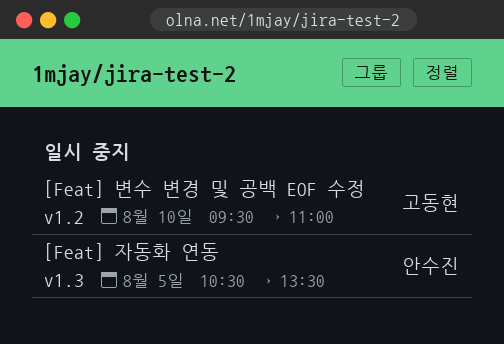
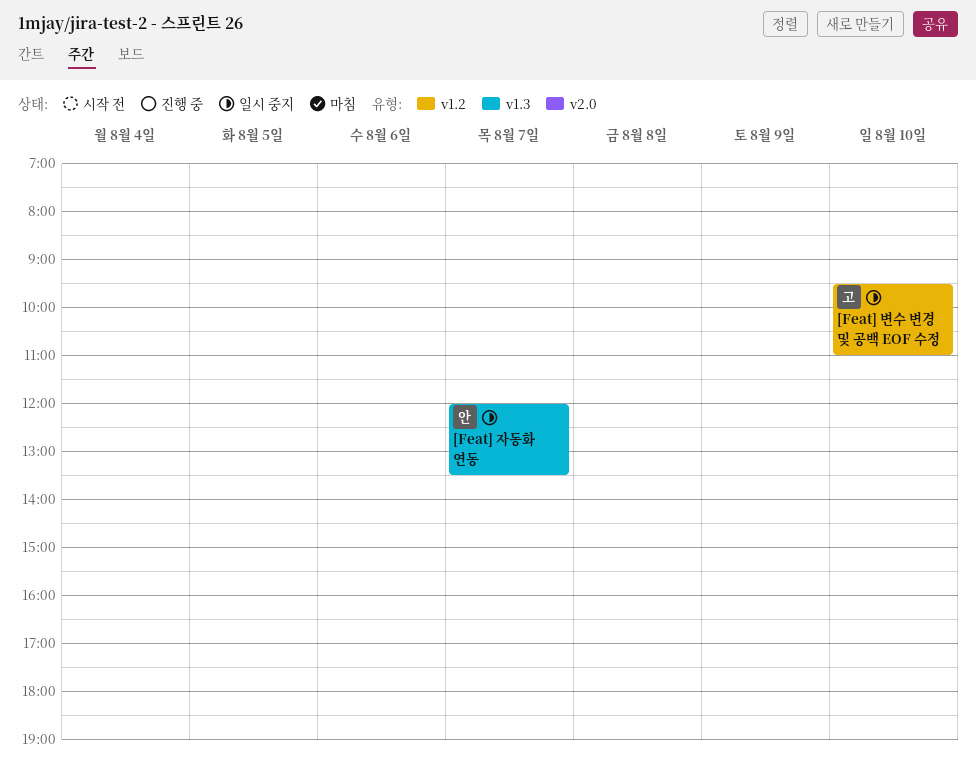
[Feat] 자동화 연동, day: Aug 5 -> Aug 7
[Feat] 자동화 연동, begins: 10:30 -> 12:00

